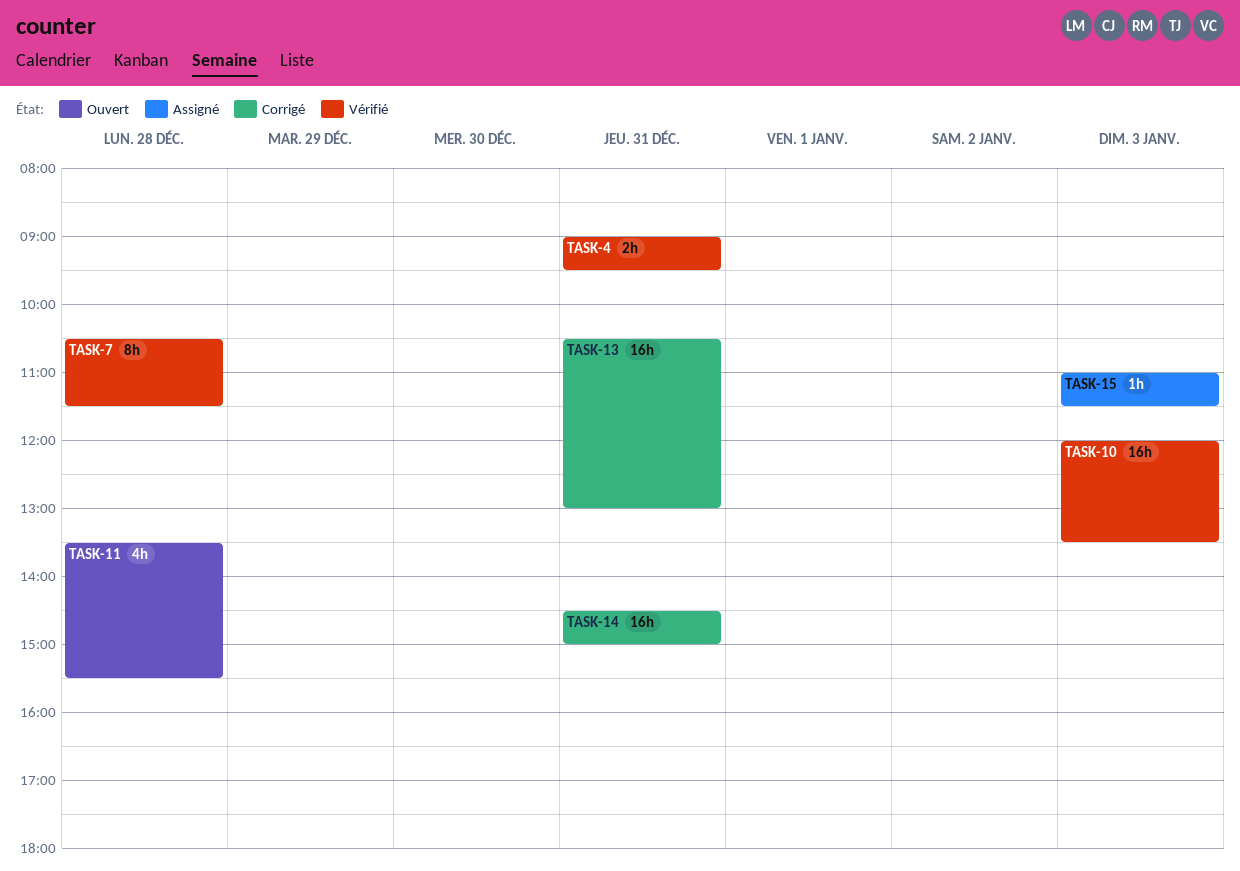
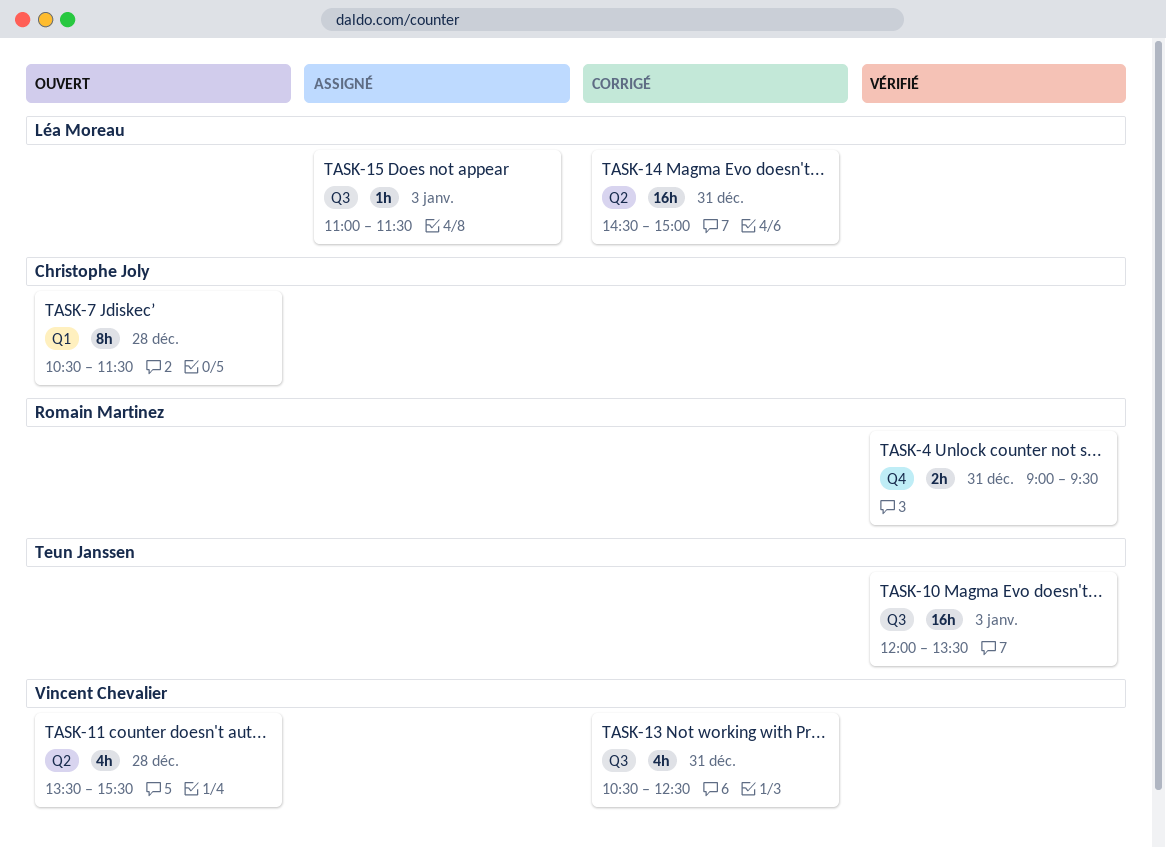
TASK-7, status: Vérifié -> Ouvert
TASK-13, estimate: 16h -> 4h
TASK-13, ends: 13:00 -> 12:30

